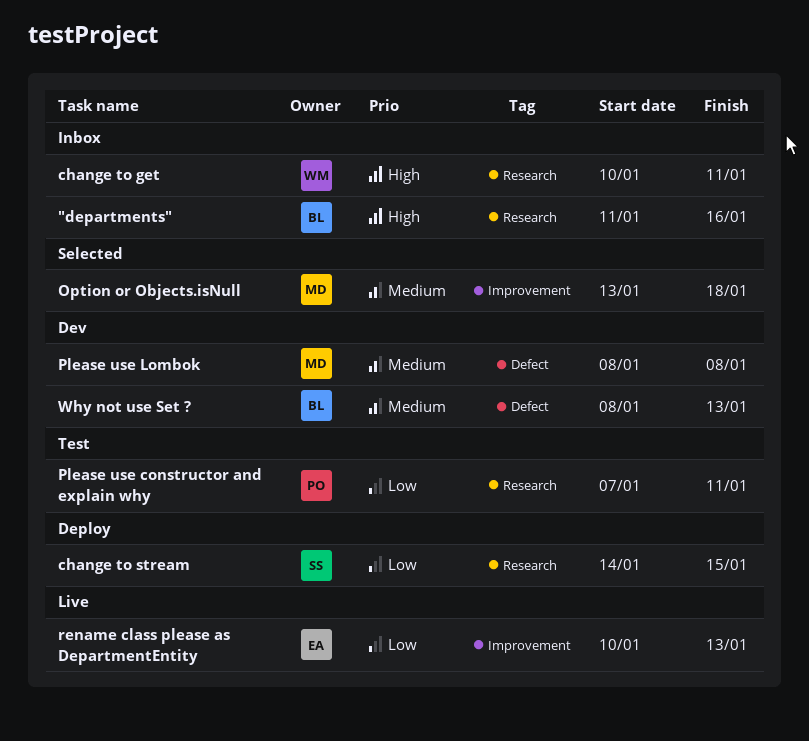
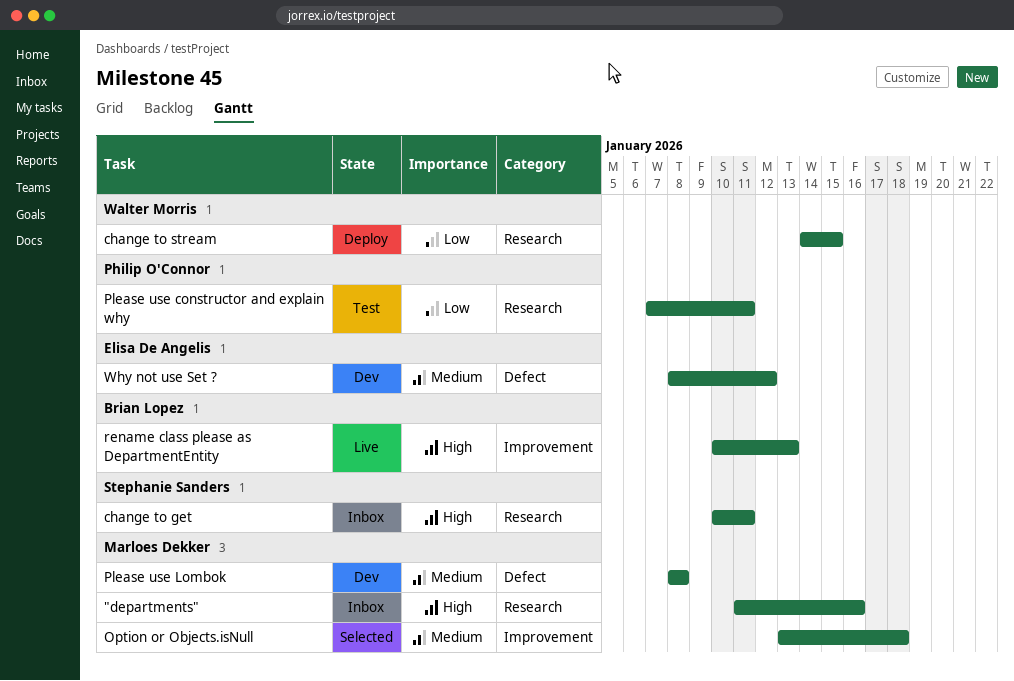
"departments", owner: Brian Lopez -> Marloes Dekker
change to get, owner: Walter Morris -> Stephanie Sanders
change to stream, owner: Stephanie Sanders -> Walter Morris
rename class please as DepartmentEntity, owner: Elisa De Angelis -> Brian Lopez
rename class please as DepartmentEntity, priority: Low -> High
Why not use Set ?, owner: Brian Lopez -> Elisa De Angelis
Why not use Set ?, due: Jan 13 -> Jan 12

